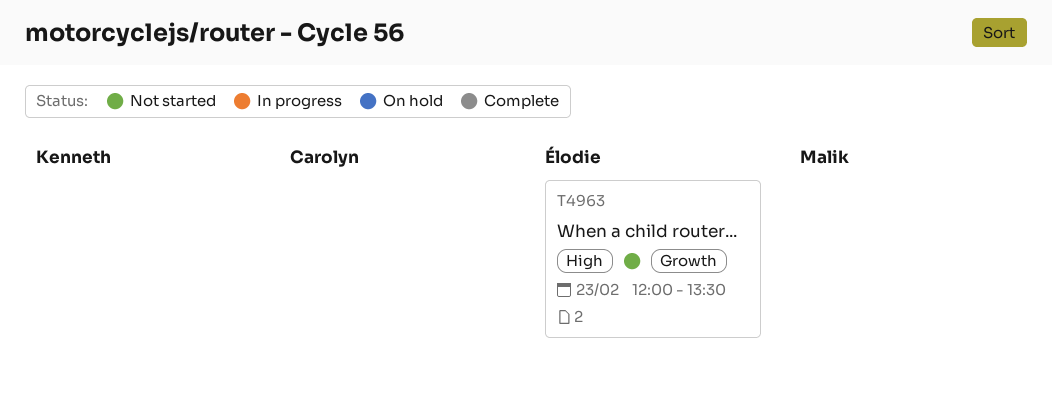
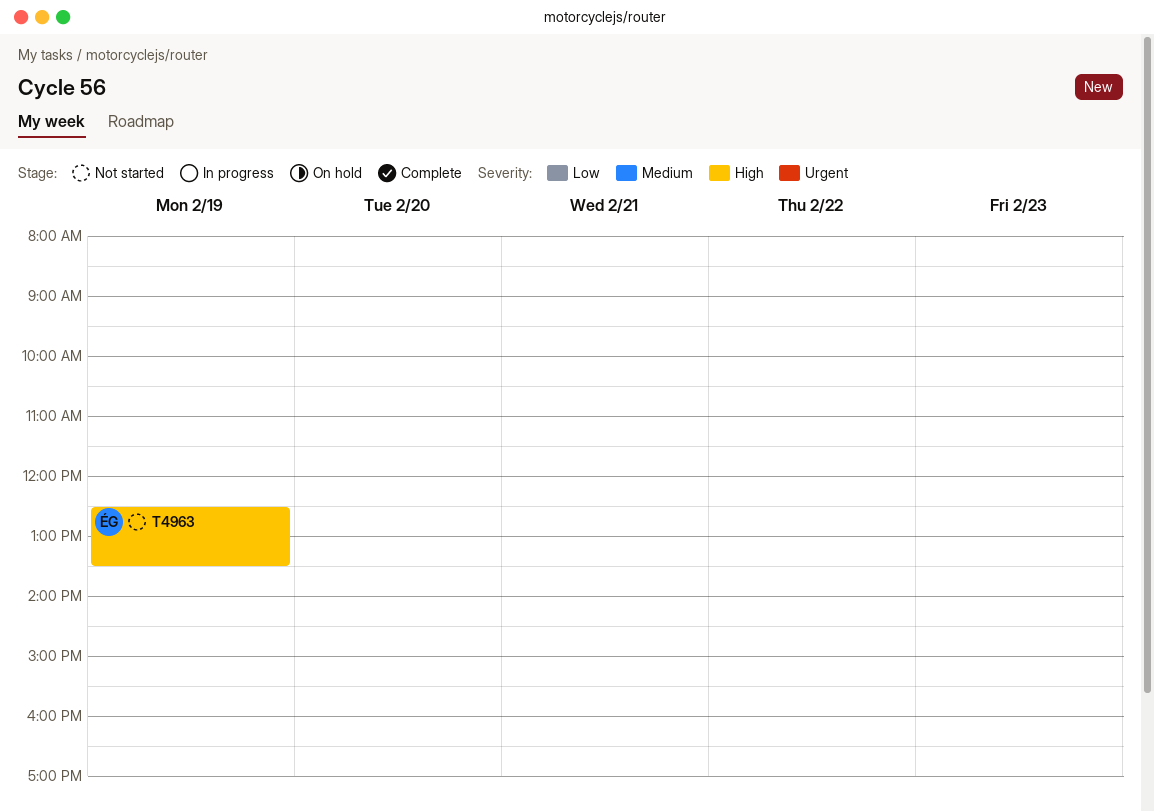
T4963, day: Feb 23 -> Feb 19
T4963, begins: 12:00 -> 12:30

